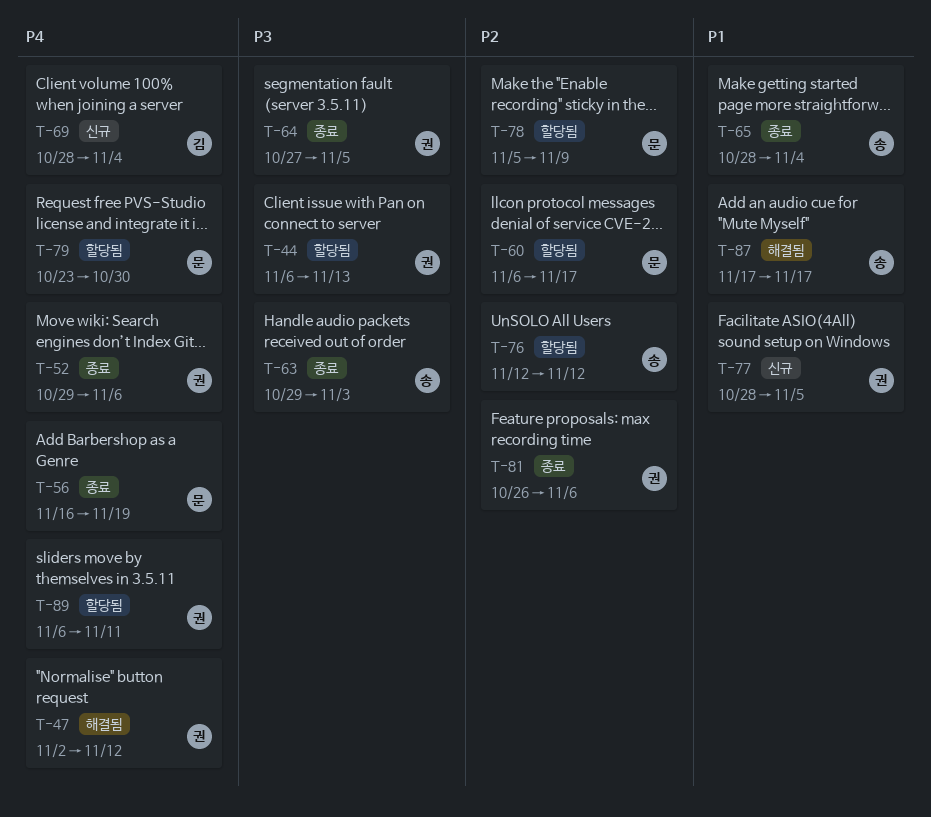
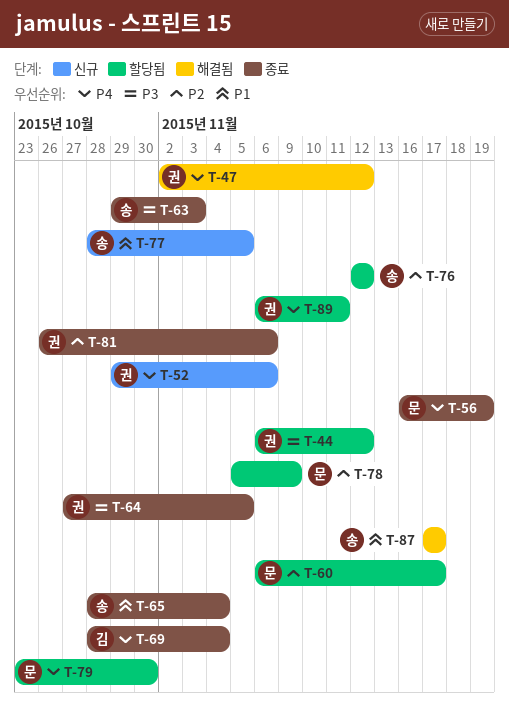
T-44, due: Nov 13 -> Nov 12
T-52, status: 종료 -> 신규
T-69, status: 신규 -> 종료
T-77, owner: 권 -> 송

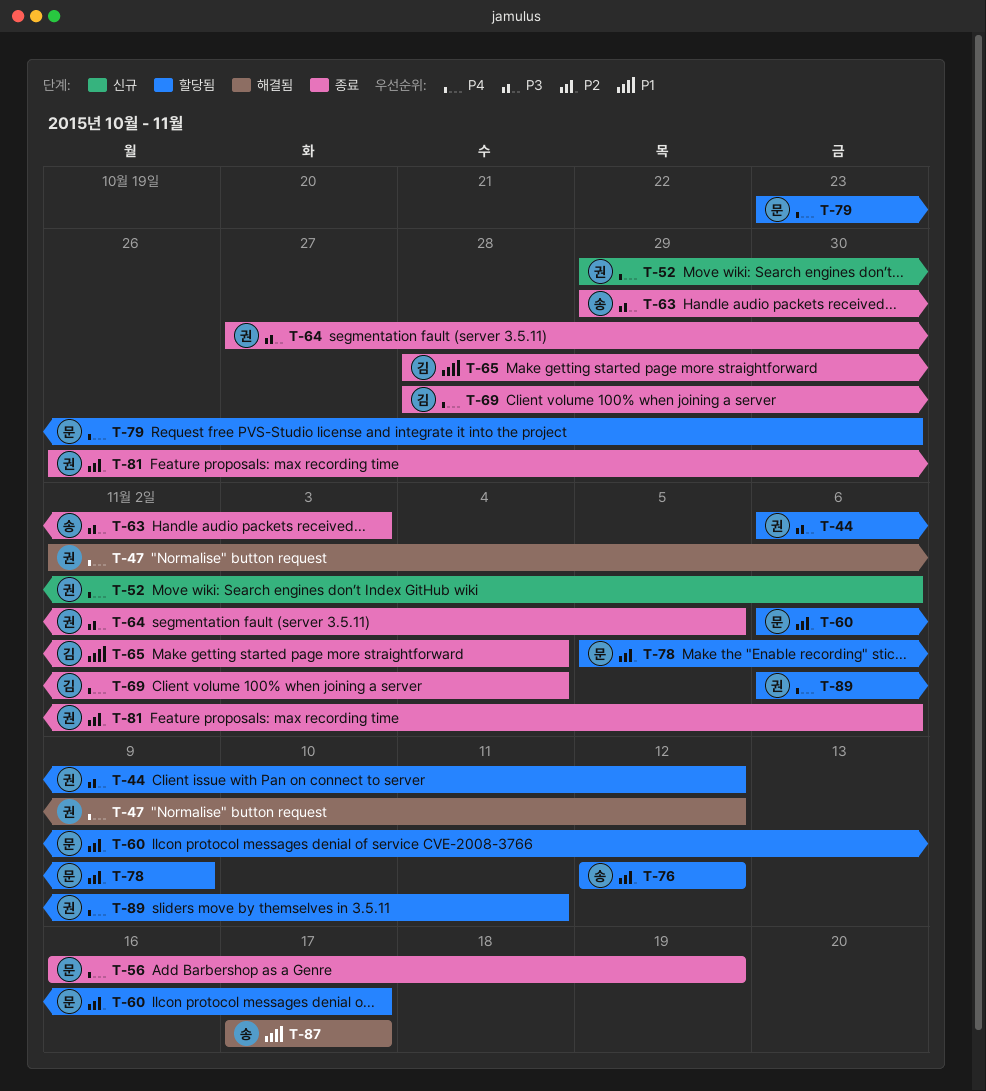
T-65, owner: 송 -> 김
T-77: present -> none

